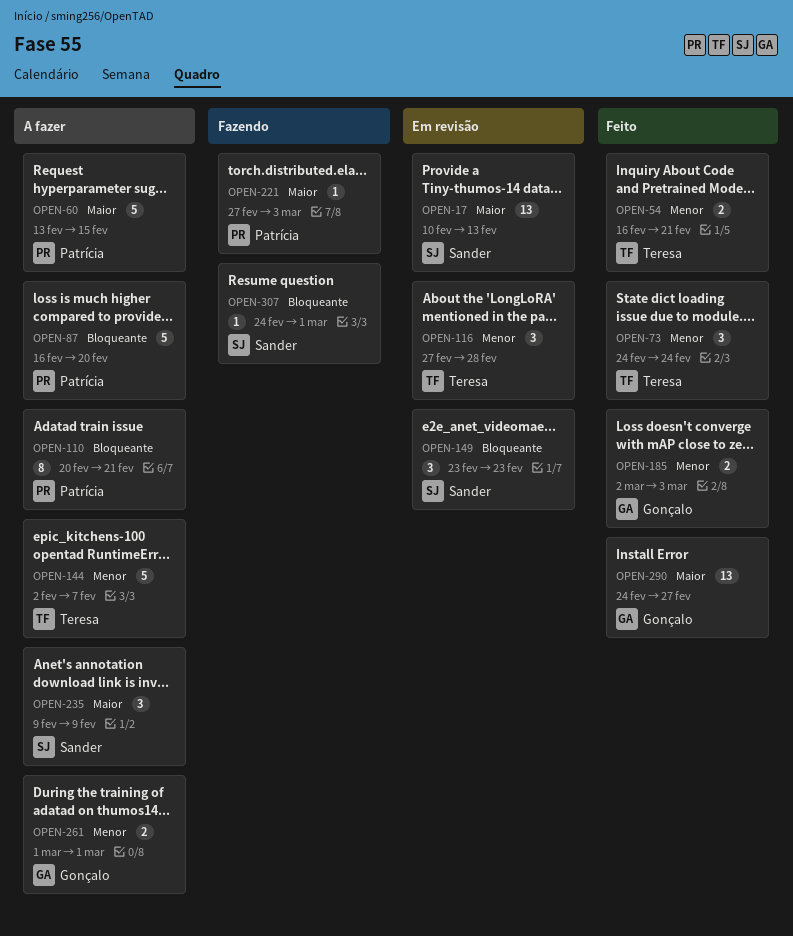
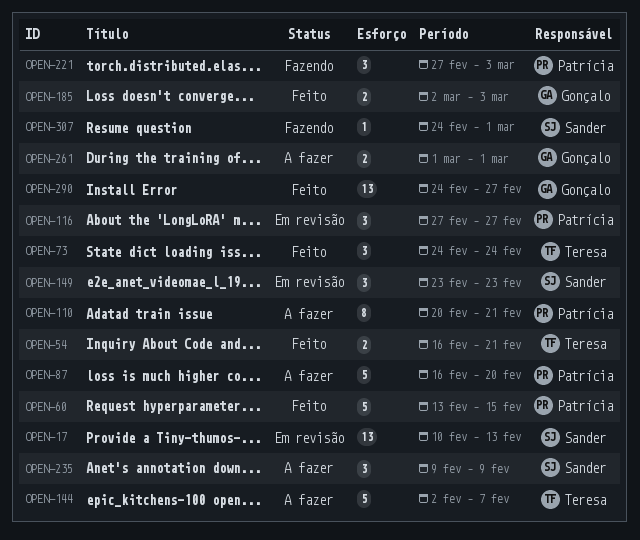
OPEN-60, status: A fazer -> Feito
OPEN-116, owner: Teresa -> Patrícia
OPEN-116, due: Feb 28 -> Feb 27
OPEN-221, estimate: 1 -> 3

